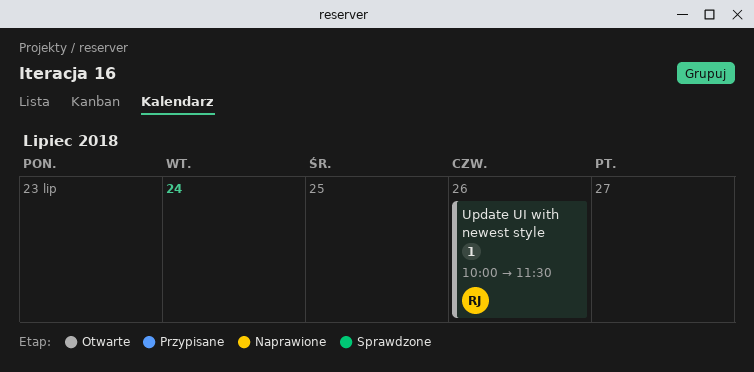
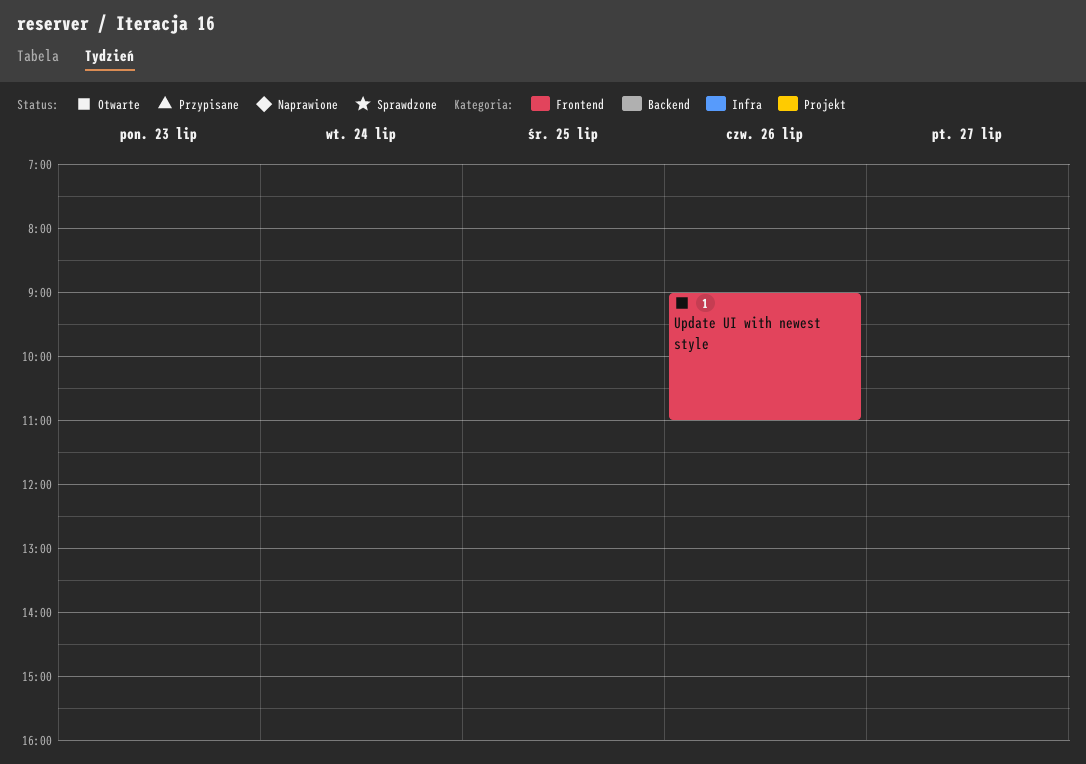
Update UI with newest style, begins: 10:00 -> 09:00
Update UI with newest style, ends: 11:30 -> 11:00

